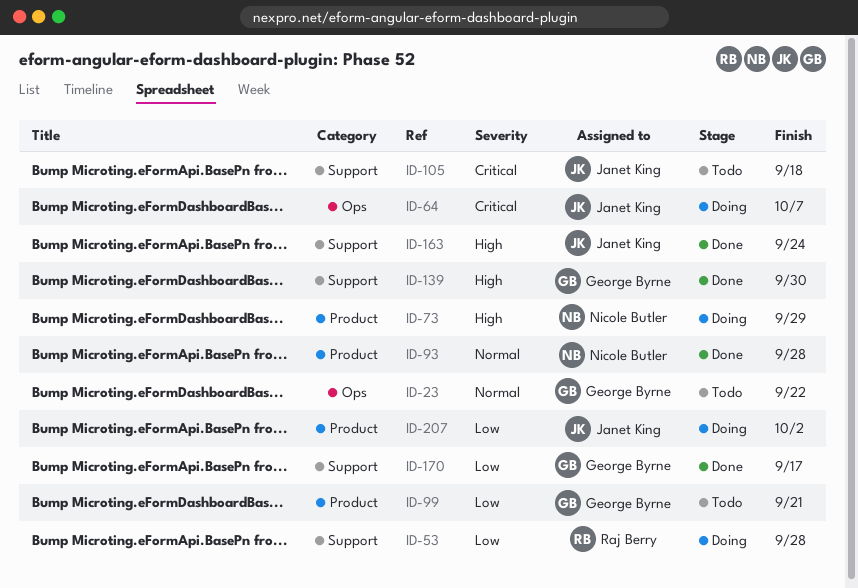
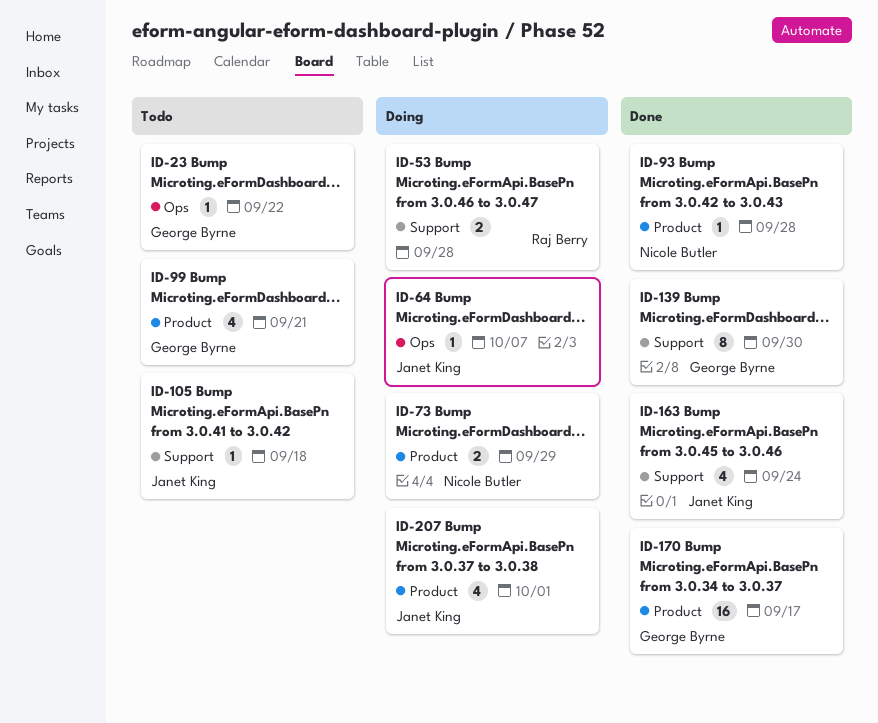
ID-170, label: Support -> Product
ID-207, due: Oct 2 -> Oct 1

